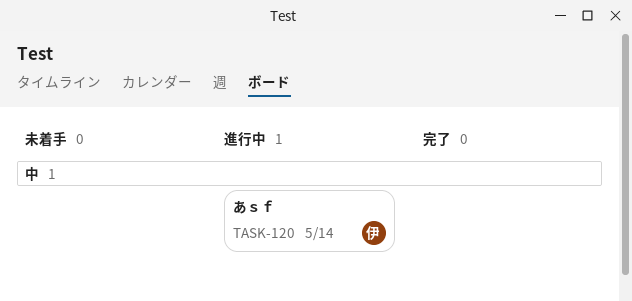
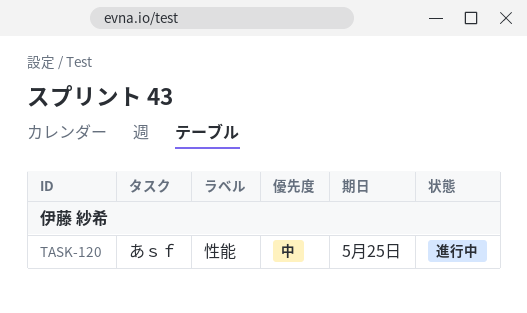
TASK-120, due: May 14 -> May 25

